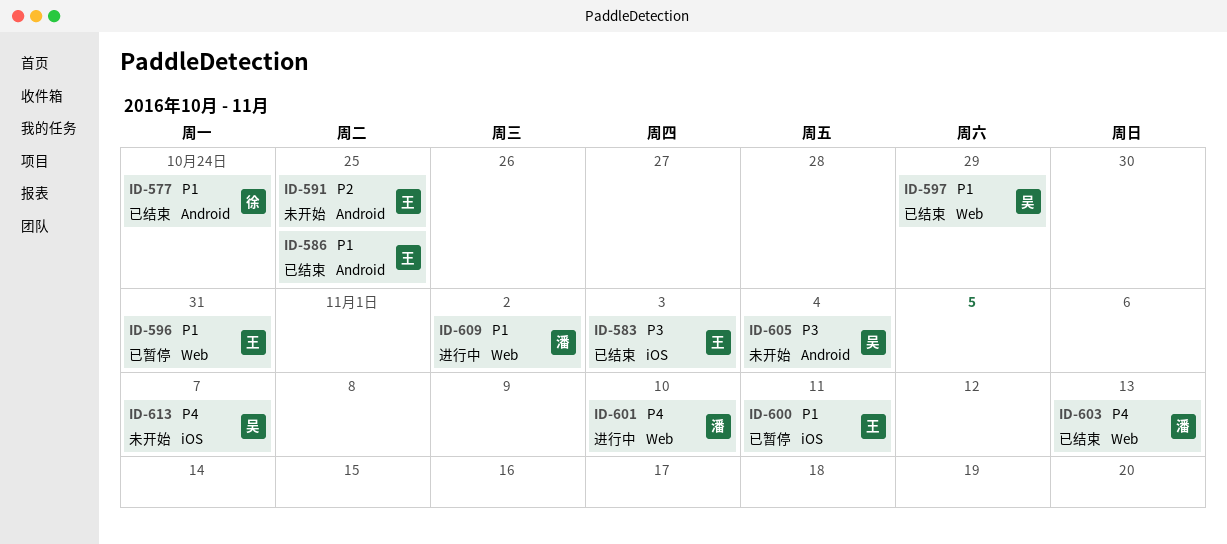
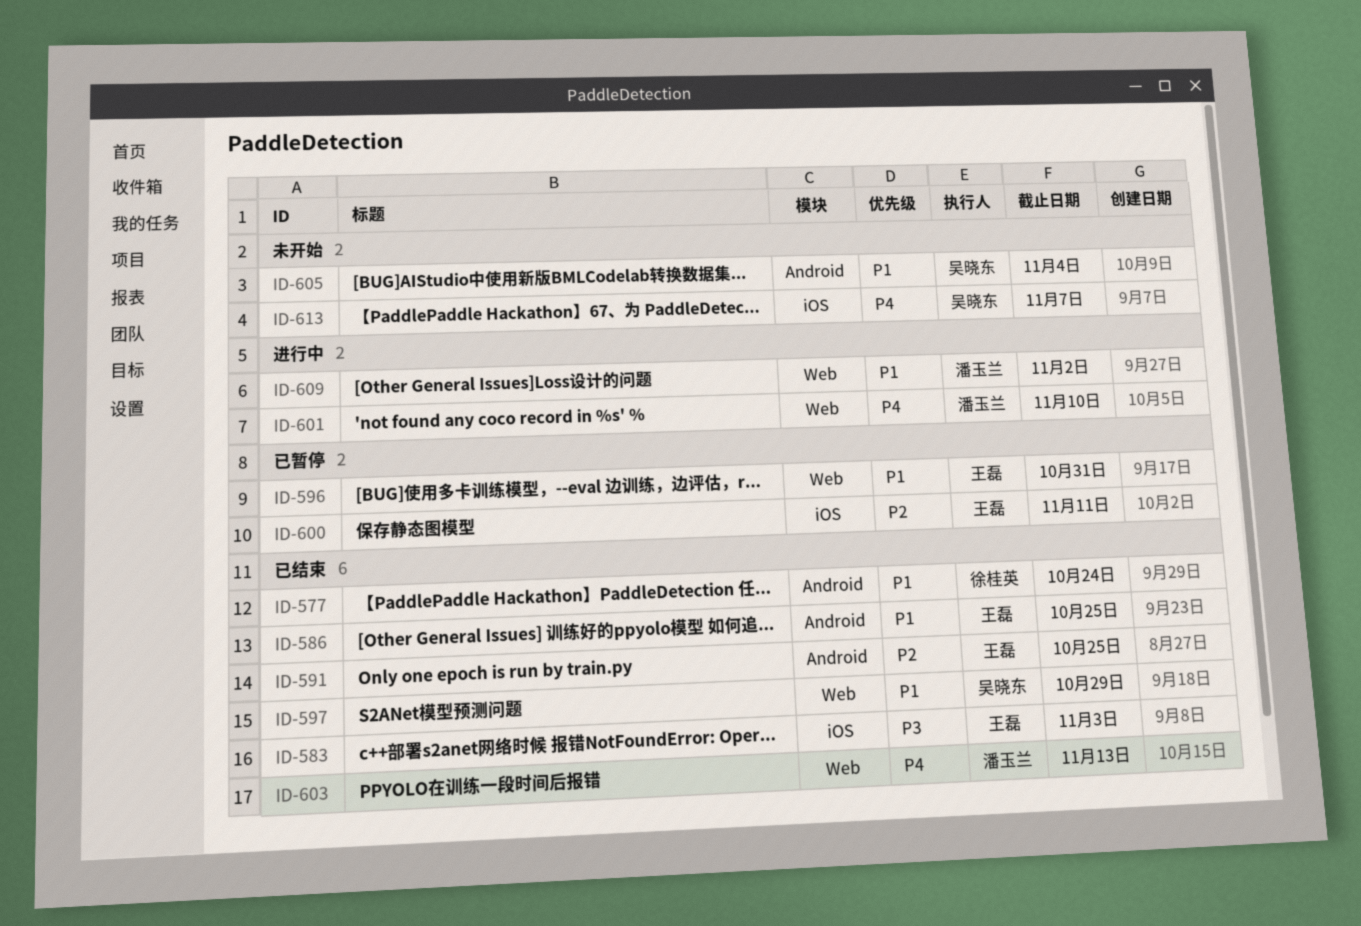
ID-591, status: 未开始 -> 已结束
ID-600, priority: P1 -> P2
ID-605, priority: P3 -> P1

